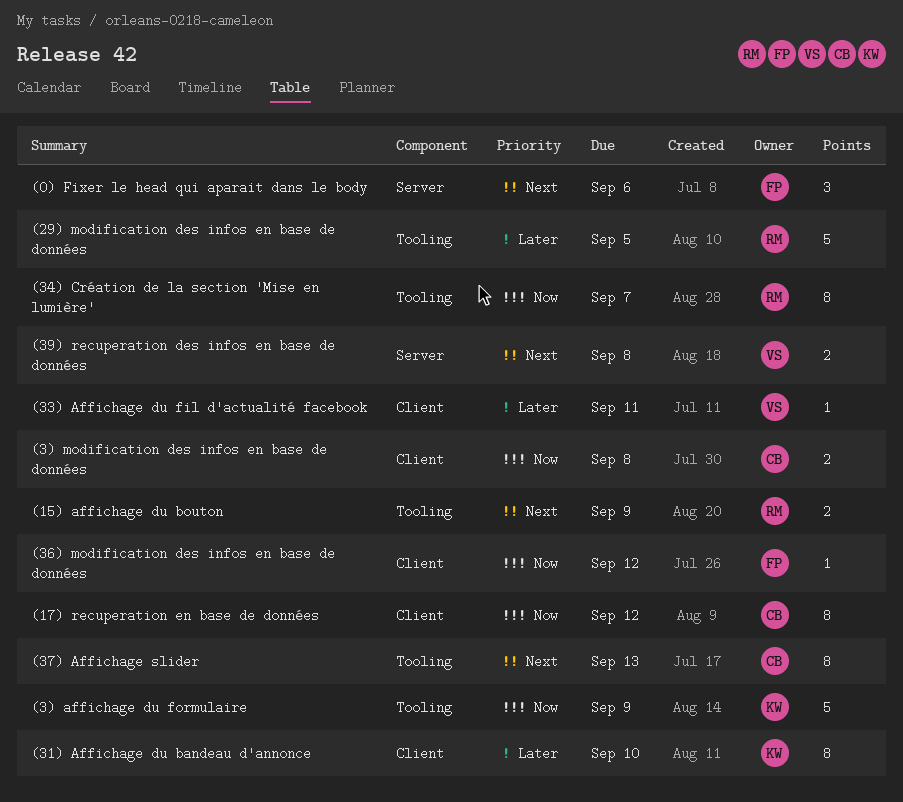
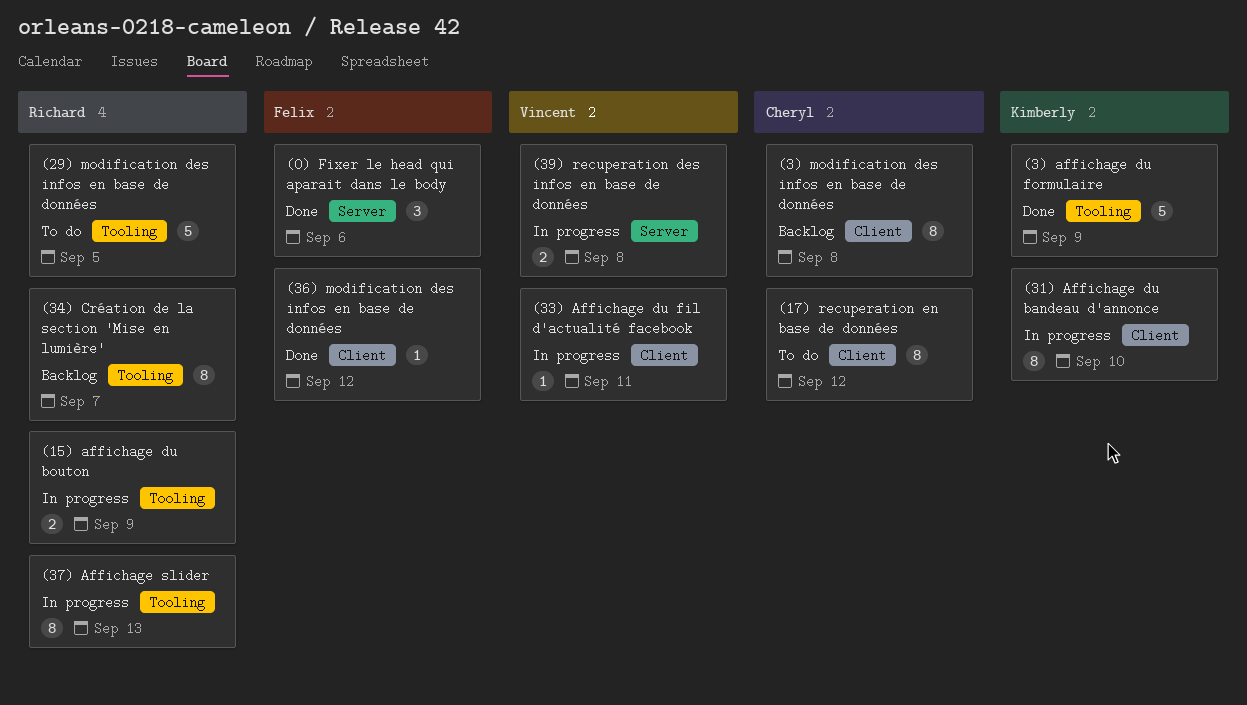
(3) modification des infos en base de données, estimate: 2 -> 8
(37) Affichage slider, owner: Cheryl -> Richard

